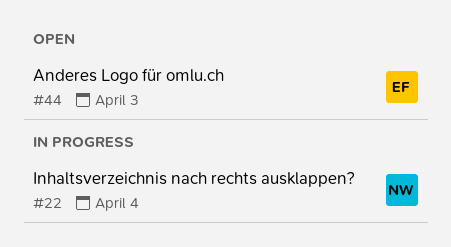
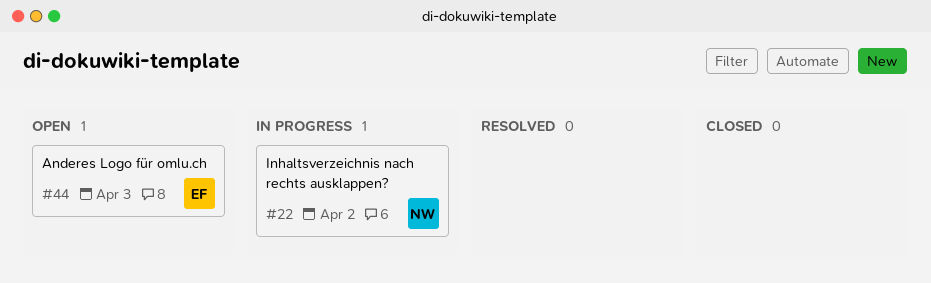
#22, due: Apr 4 -> Apr 2

